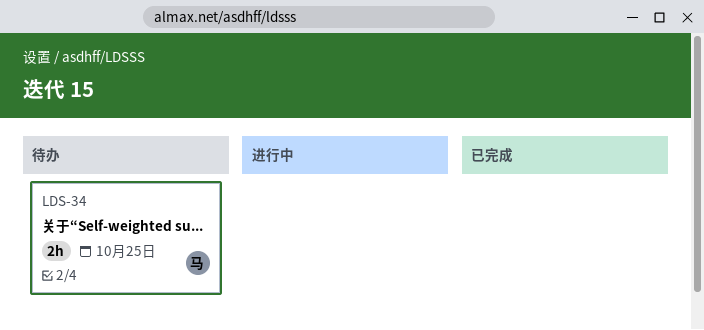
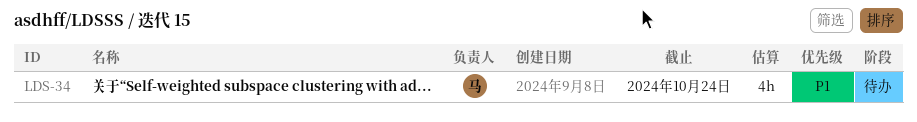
LDS-34, estimate: 2h -> 4h
LDS-34, due: Oct 25 -> Oct 24

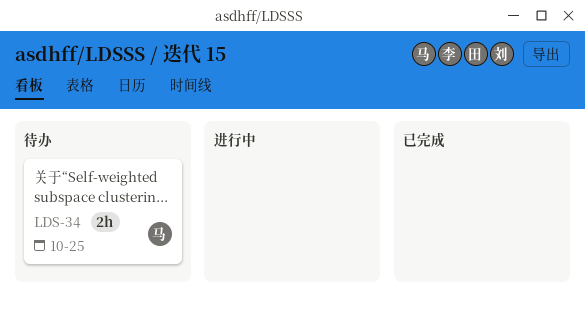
LDS-34, estimate: 4h -> 2h
LDS-34, due: Oct 24 -> Oct 25

